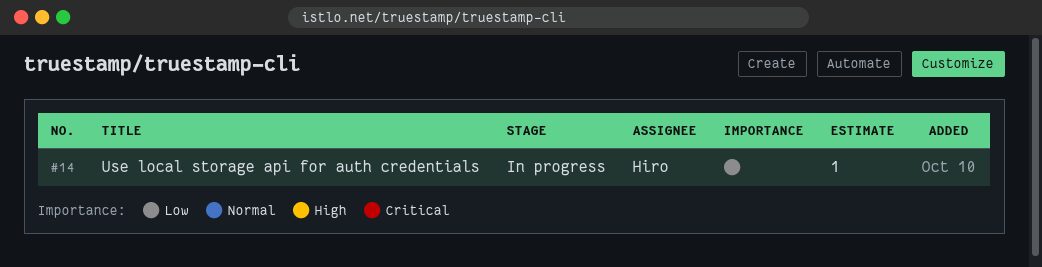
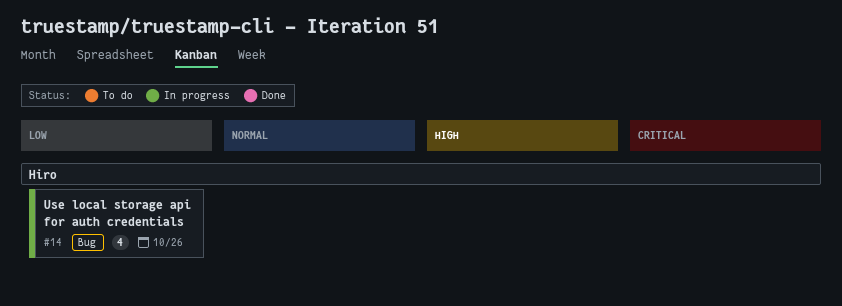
#14, estimate: 1 -> 4

